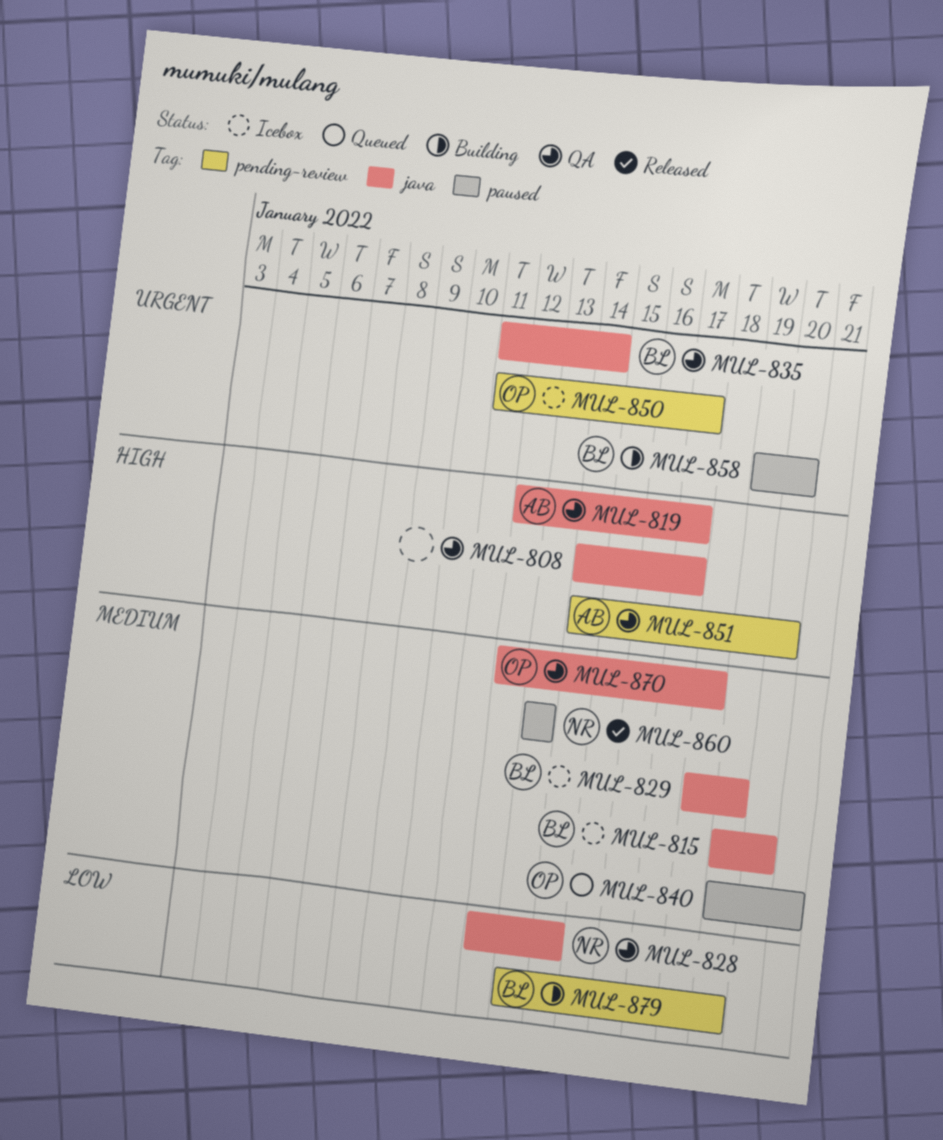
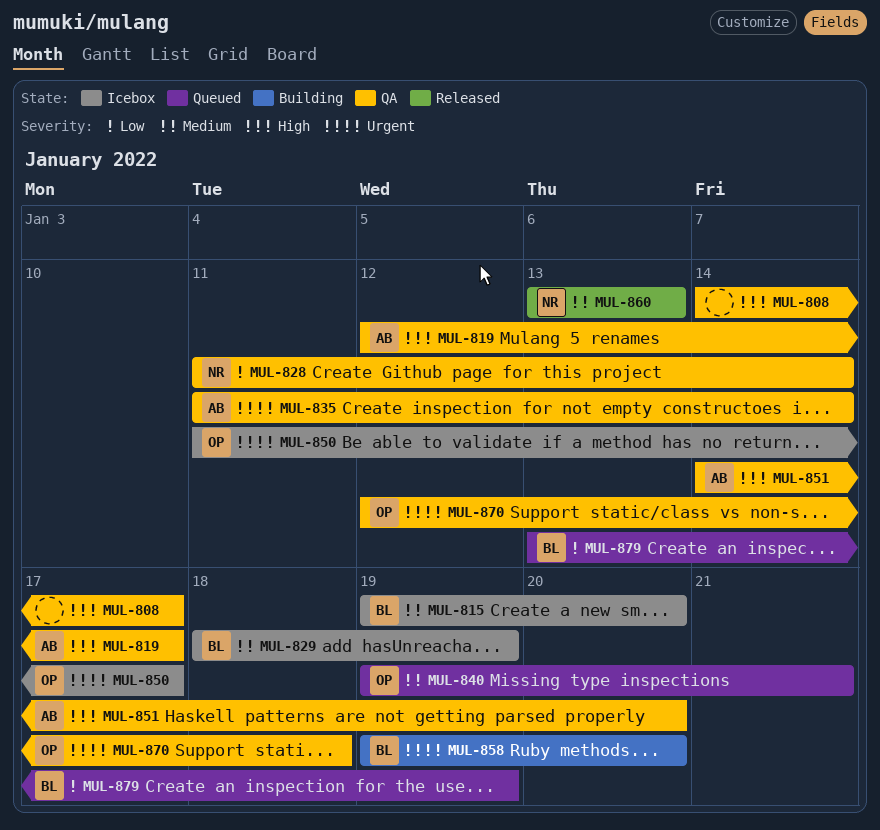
MUL-828, start: Jan 12 -> Jan 11
MUL-835, owner: BL -> AB
MUL-870, priority: Medium -> Urgent
MUL-879, status: Building -> Queued

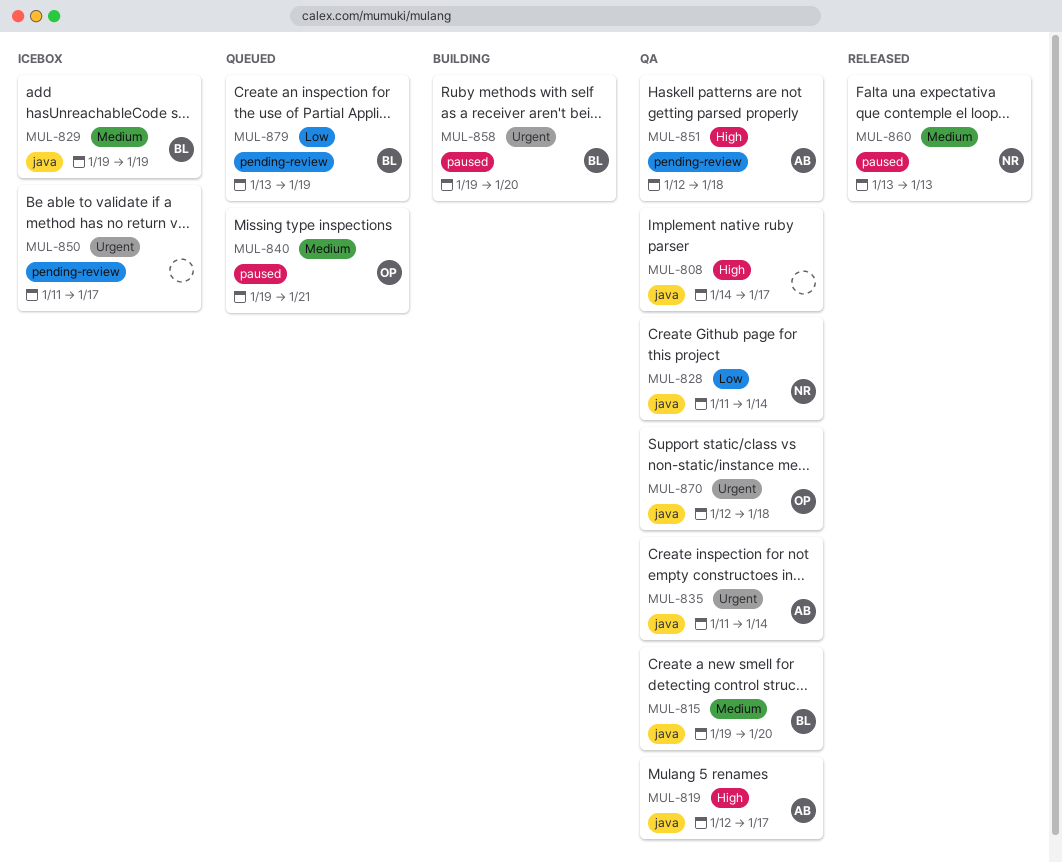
MUL-815, status: Icebox -> QA
MUL-829, start: Jan 18 -> Jan 19
MUL-850, owner: OP -> none
MUL-851, start: Jan 14 -> Jan 12
MUL-851, due: Jan 20 -> Jan 18

